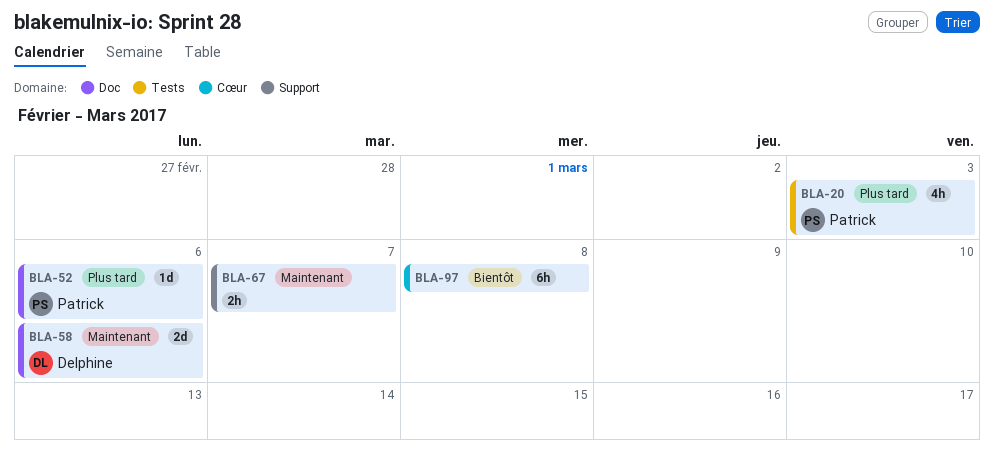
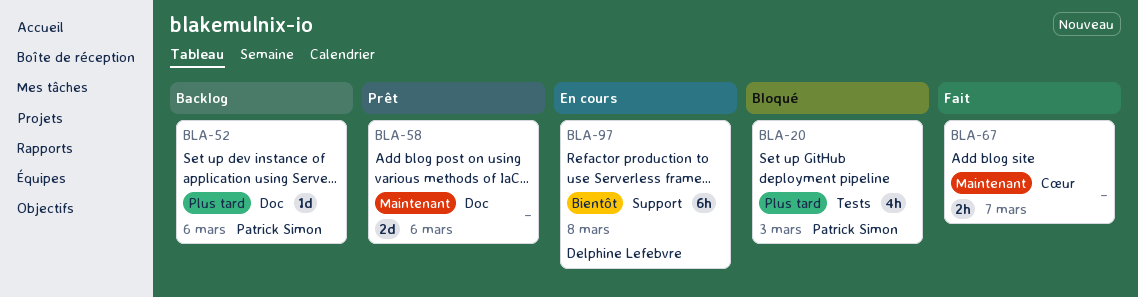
BLA-58, owner: Delphine Lefebvre -> none
BLA-67, label: Support -> Cœur
BLA-97, owner: none -> Delphine Lefebvre
BLA-97, label: Cœur -> Support

